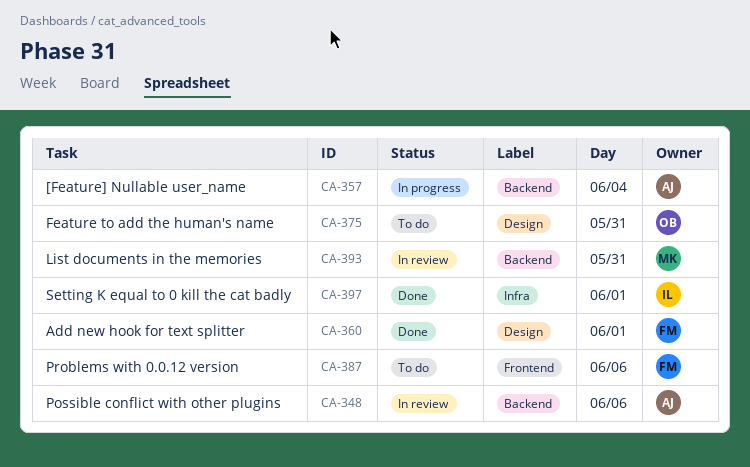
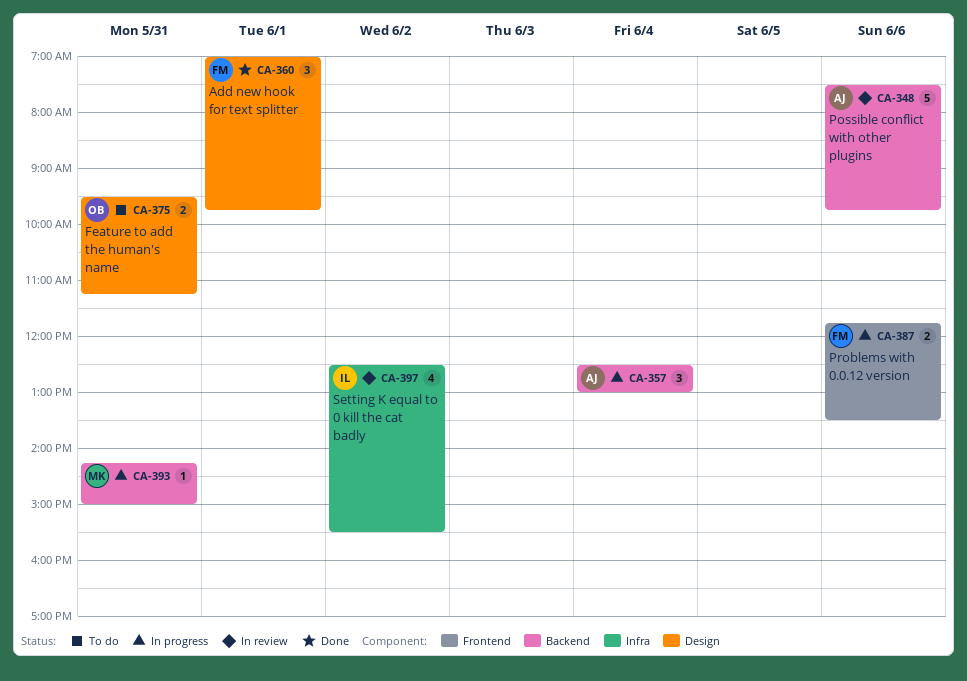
CA-387, status: To do -> In progress
CA-393, status: In review -> In progress
CA-397, status: Done -> In review
CA-397, day: Jun 1 -> Jun 2

